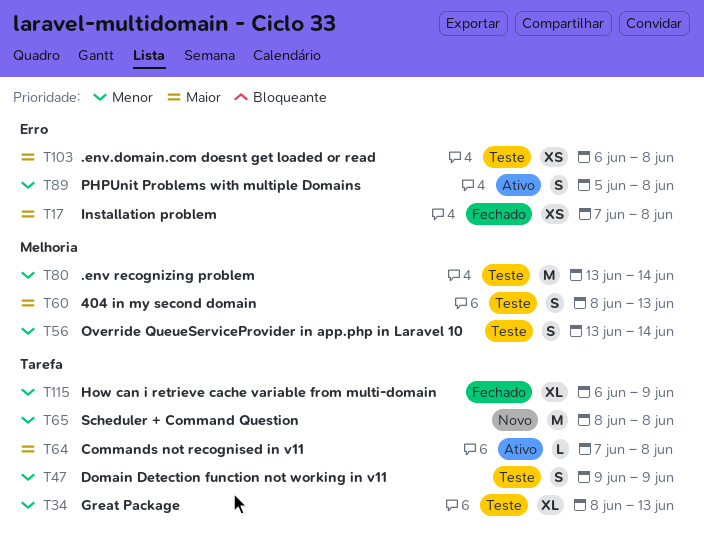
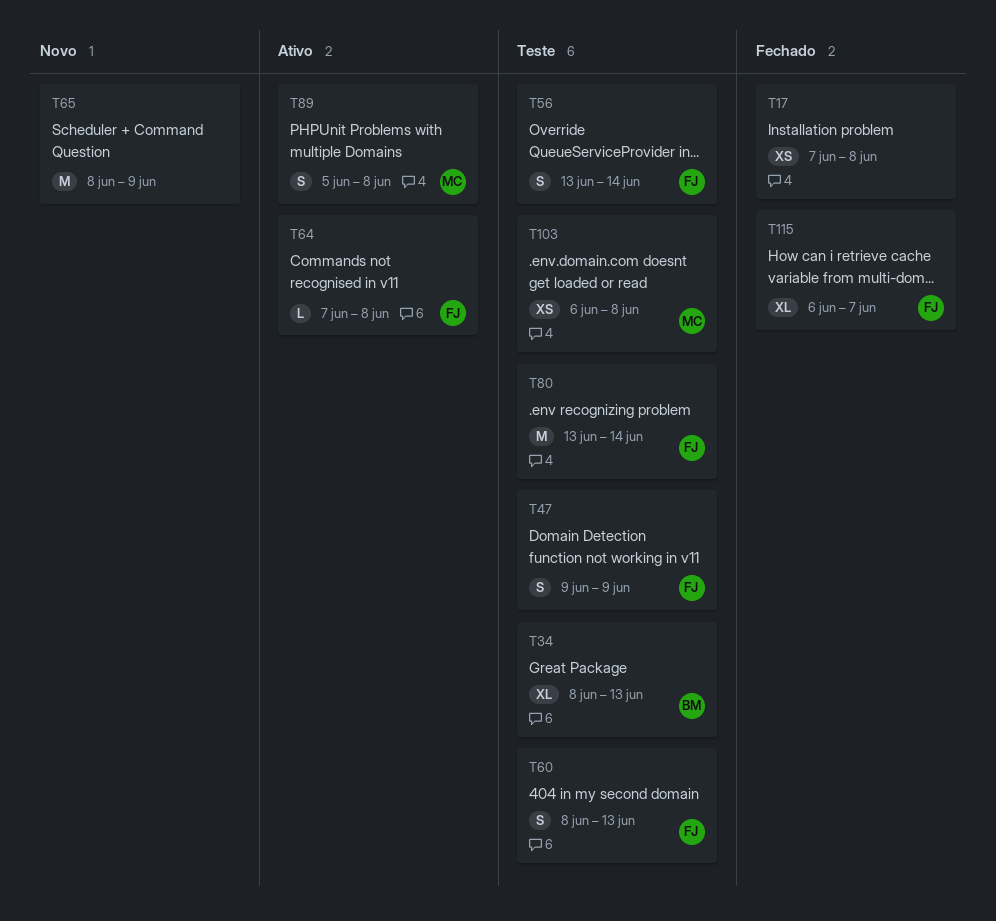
T65, due: Jun 8 -> Jun 9
T115, due: Jun 9 -> Jun 7

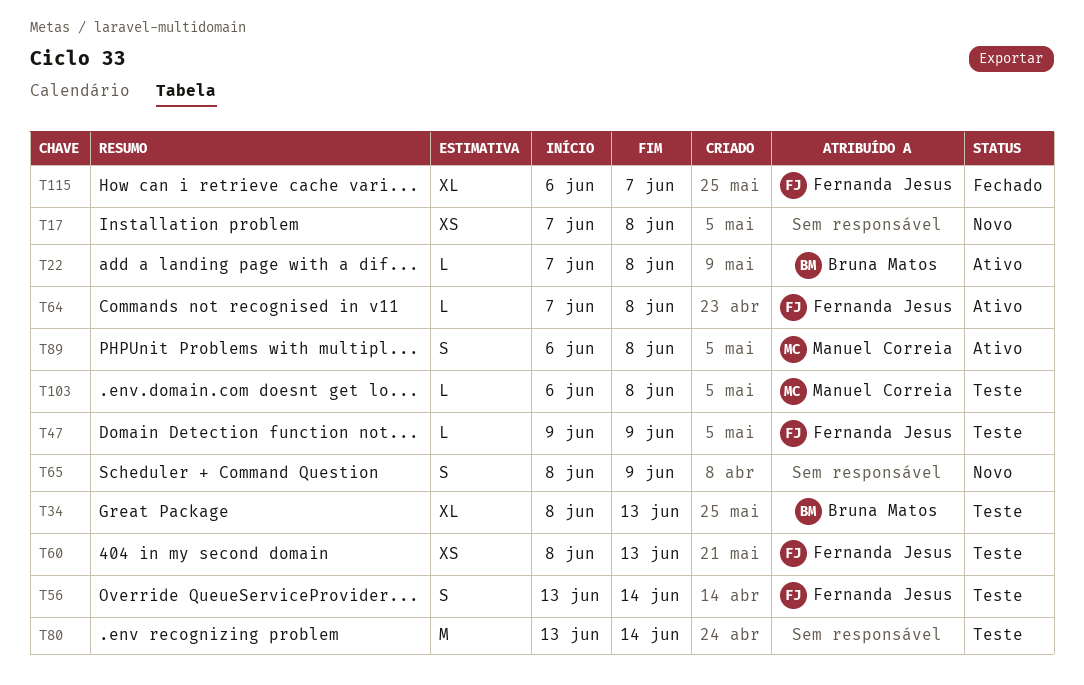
T17, status: Fechado -> Novo
T22: none -> present
T47, estimate: S -> L
T60, estimate: S -> XS
T65, estimate: M -> S
T80, owner: Fernanda Jesus -> none
T89, start: Jun 5 -> Jun 6
T103, estimate: XS -> L

